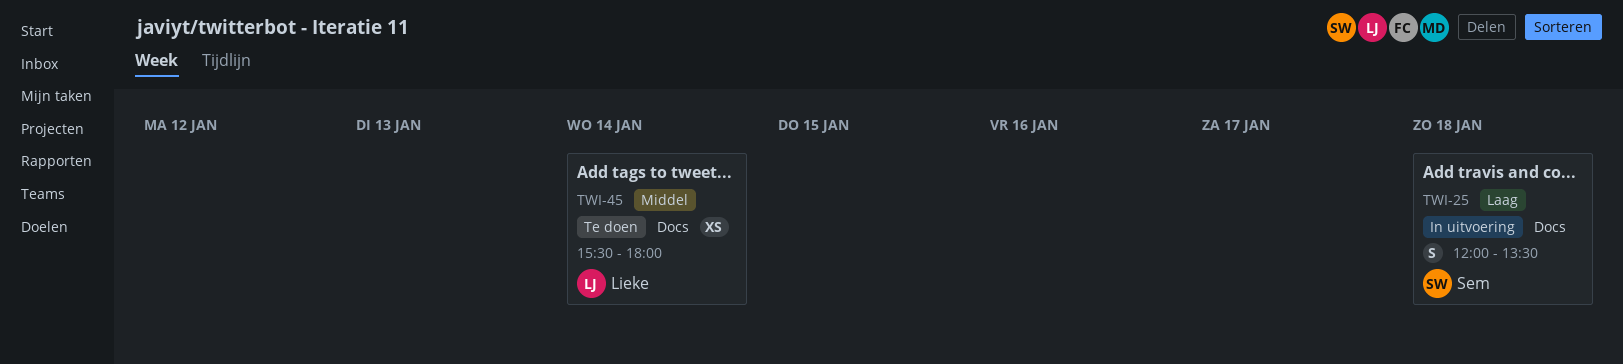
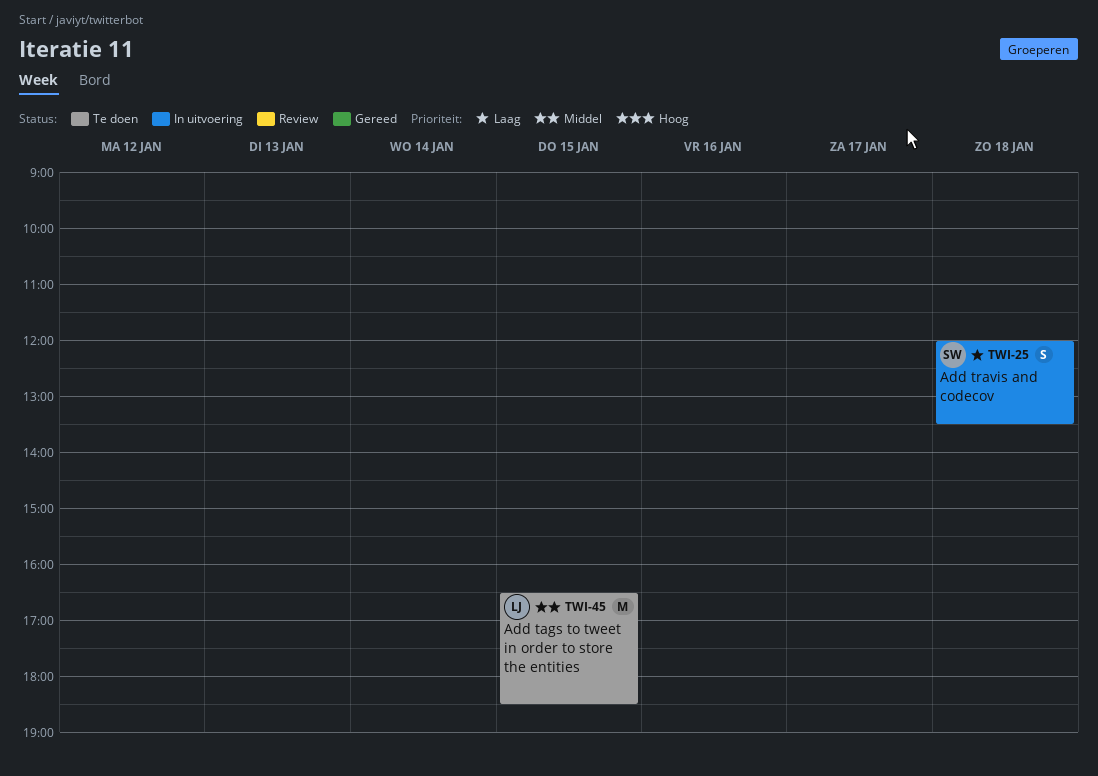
TWI-45, estimate: XS -> M
TWI-45, day: Jan 14 -> Jan 15
TWI-45, begins: 15:30 -> 16:30
TWI-45, ends: 18:00 -> 18:30

